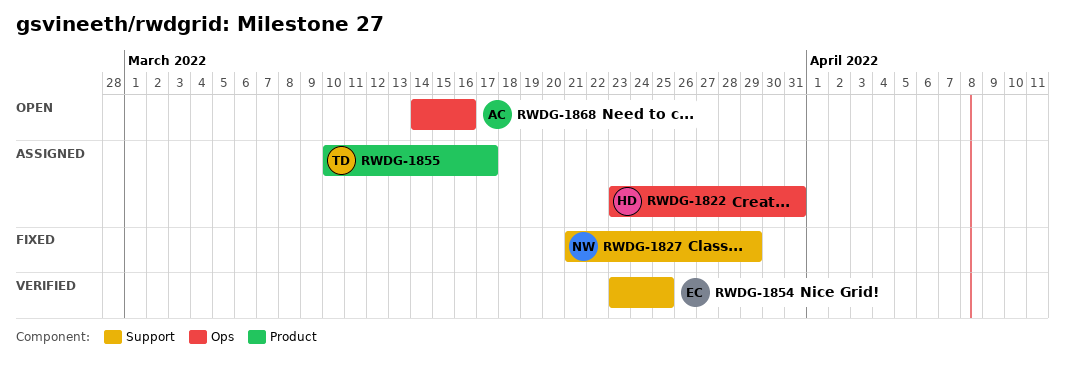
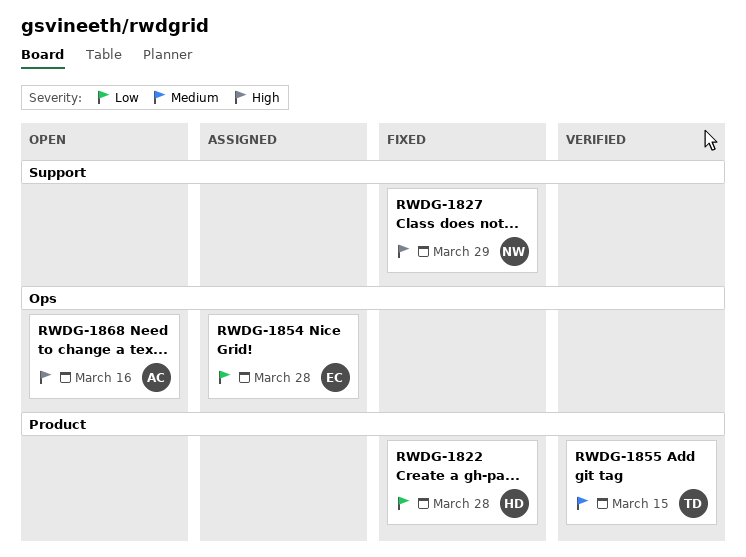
RWDG-1822, status: Assigned -> Fixed
RWDG-1822, label: Ops -> Product
RWDG-1822, due: Mar 31 -> Mar 28
RWDG-1854, status: Verified -> Assigned
RWDG-1854, label: Support -> Ops
RWDG-1854, due: Mar 25 -> Mar 28
RWDG-1855, status: Assigned -> Verified
RWDG-1855, due: Mar 17 -> Mar 15

